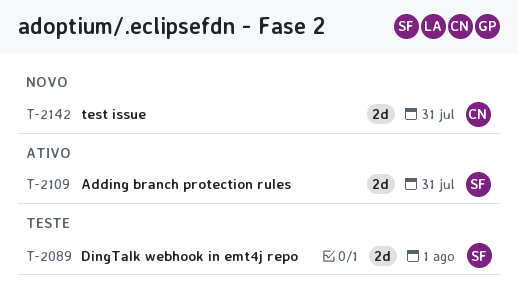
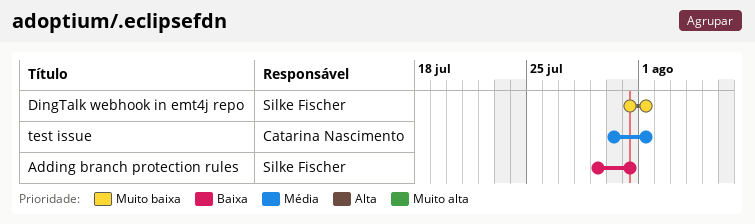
test issue, due: Jul 31 -> Aug 1

